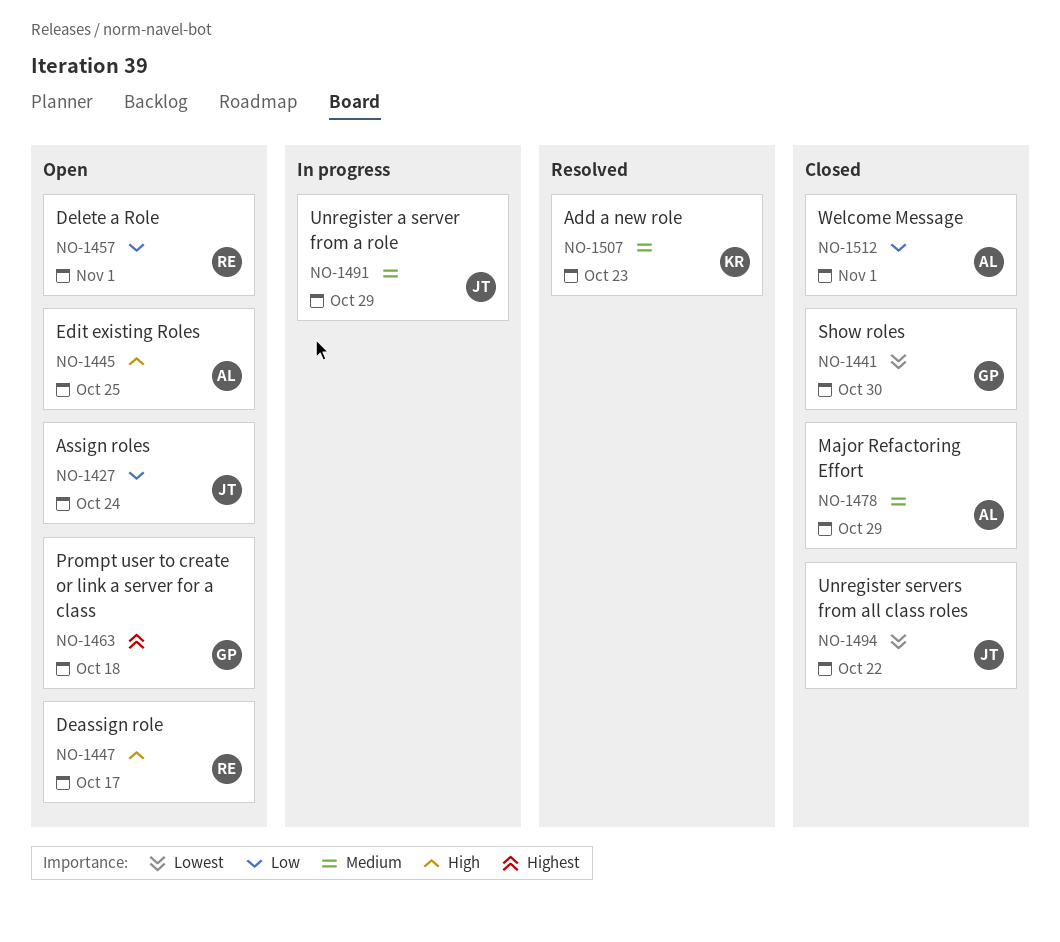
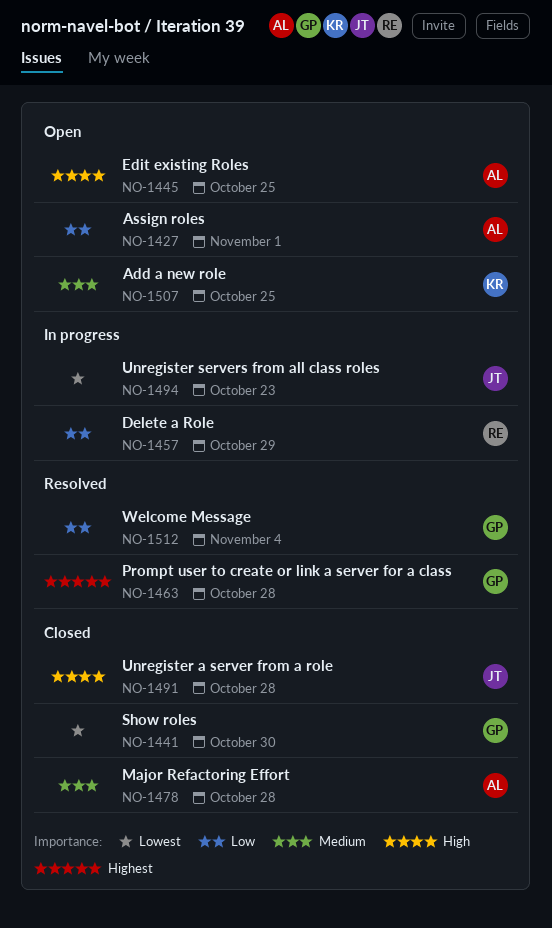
NO-1427, owner: JT -> AL
NO-1427, due: Oct 24 -> Nov 1
NO-1447: present -> none
NO-1457, status: Open -> In progress
NO-1457, due: Nov 1 -> Oct 29
NO-1463, status: Open -> Resolved
NO-1463, due: Oct 18 -> Oct 28
NO-1478, due: Oct 29 -> Oct 28
NO-1491, status: In progress -> Closed
NO-1491, priority: Medium -> High
NO-1491, due: Oct 29 -> Oct 28
NO-1494, status: Closed -> In progress
NO-1494, due: Oct 22 -> Oct 23
NO-1507, status: Resolved -> Open
NO-1507, due: Oct 23 -> Oct 25
NO-1512, status: Closed -> Resolved
NO-1512, owner: AL -> GP
NO-1512, due: Nov 1 -> Nov 4

